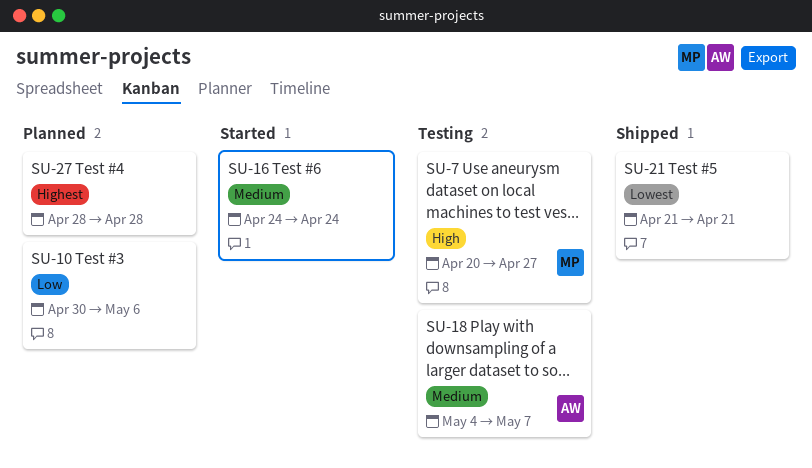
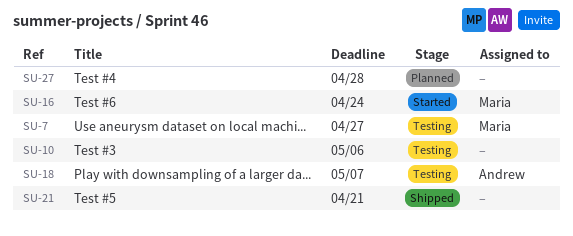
SU-10, status: Planned -> Testing
SU-16, owner: none -> Maria

